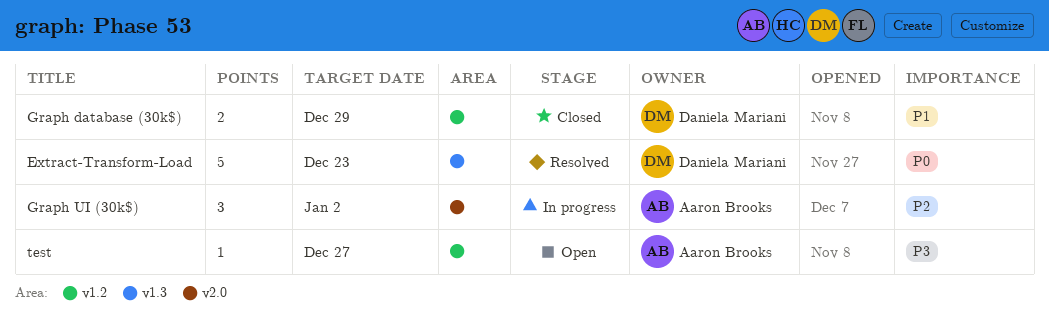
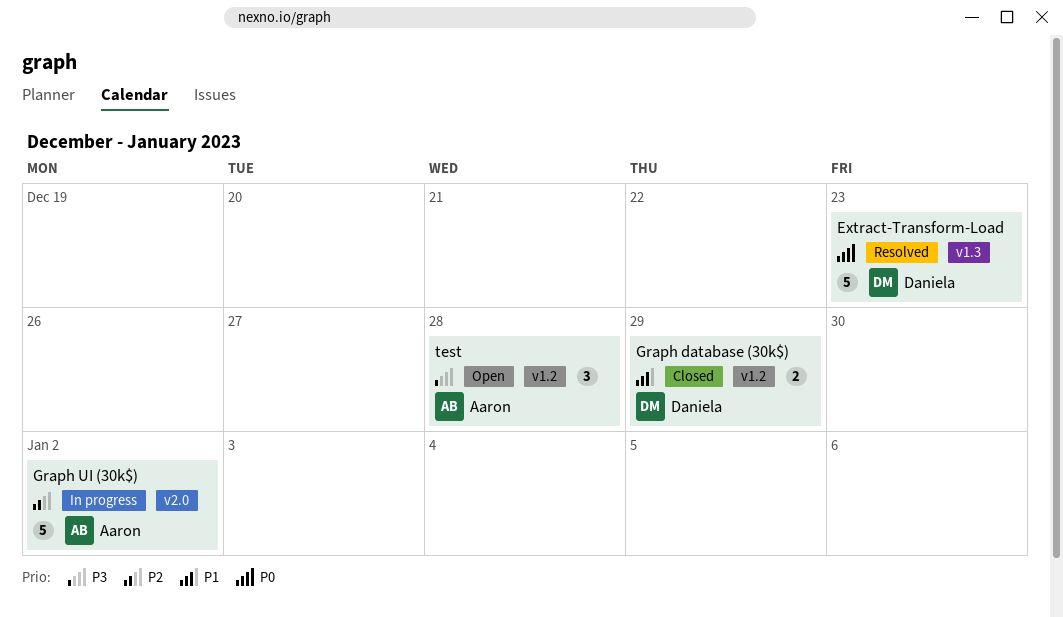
Graph UI (30k$), estimate: 3 -> 5
test, estimate: 1 -> 3
test, due: Dec 27 -> Dec 28

